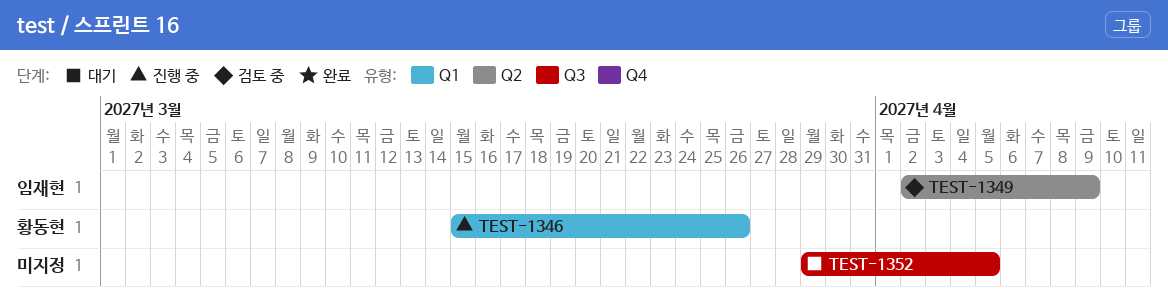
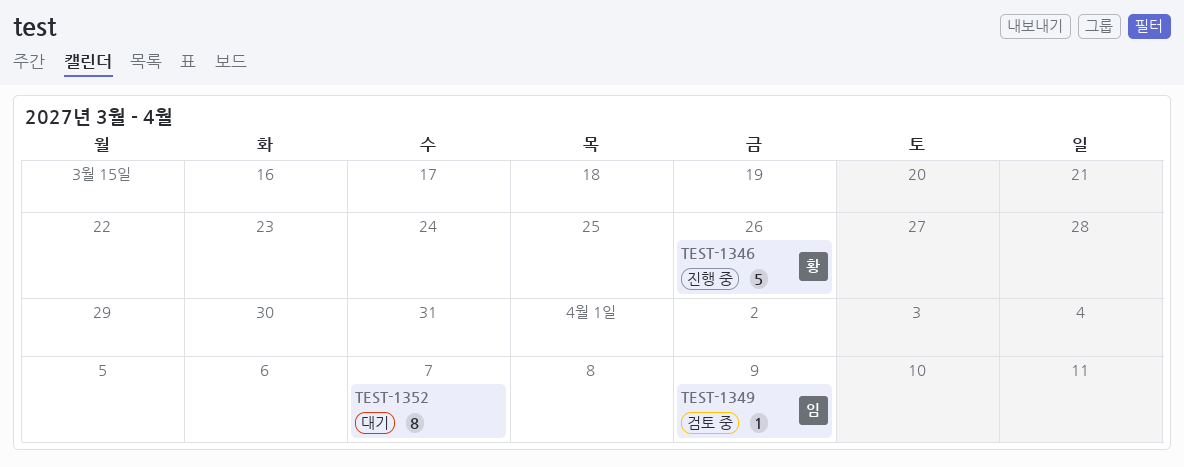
TEST-1352, due: Apr 5 -> Apr 7

